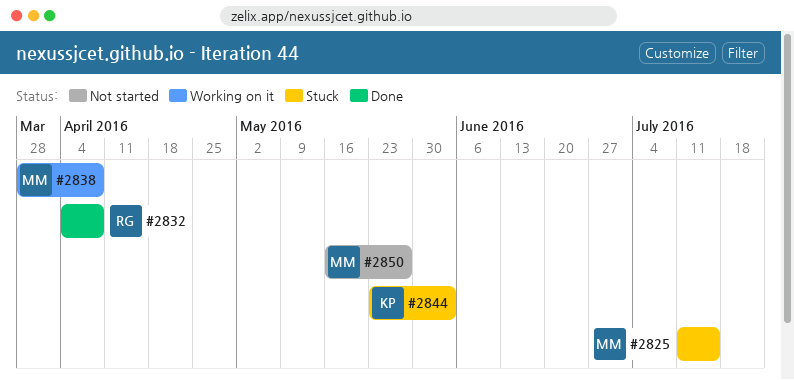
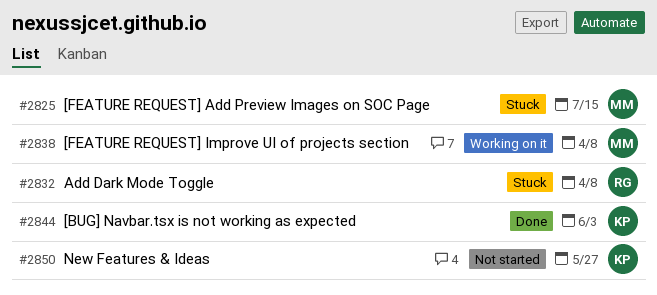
#2832, status: Done -> Stuck
#2844, status: Stuck -> Done
#2850, owner: MM -> KP

